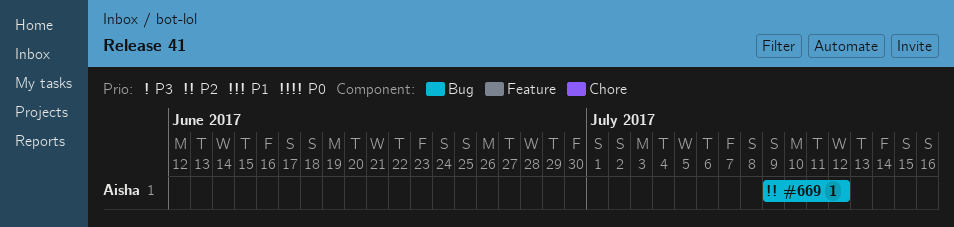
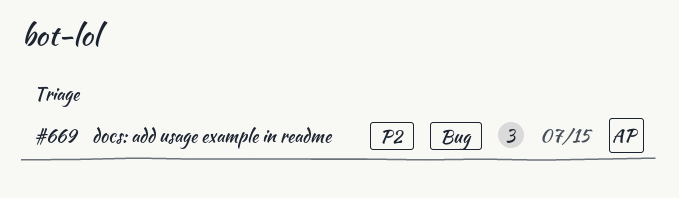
#669, estimate: 1 -> 3
#669, due: Jul 12 -> Jul 15

